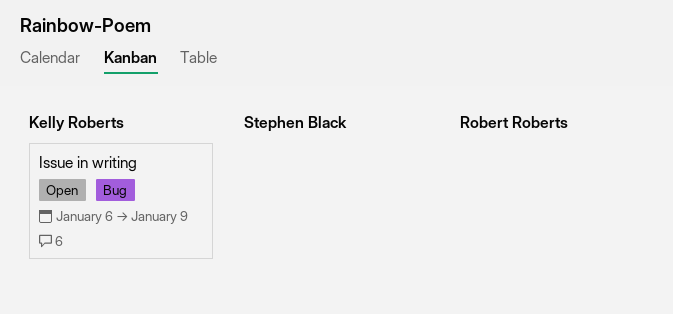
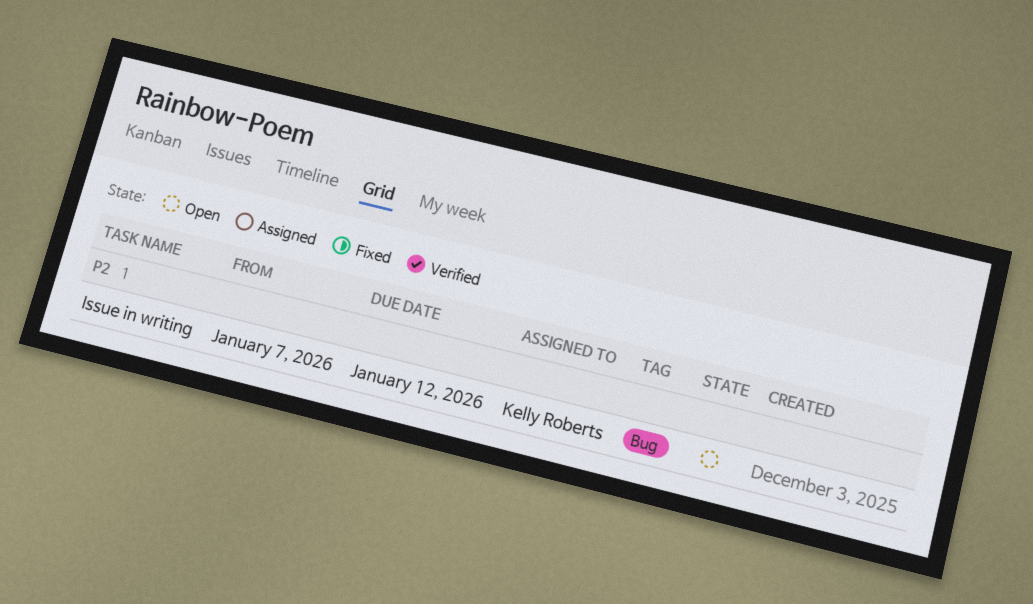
Issue in writing, start: Jan 6 -> Jan 7
Issue in writing, due: Jan 9 -> Jan 12

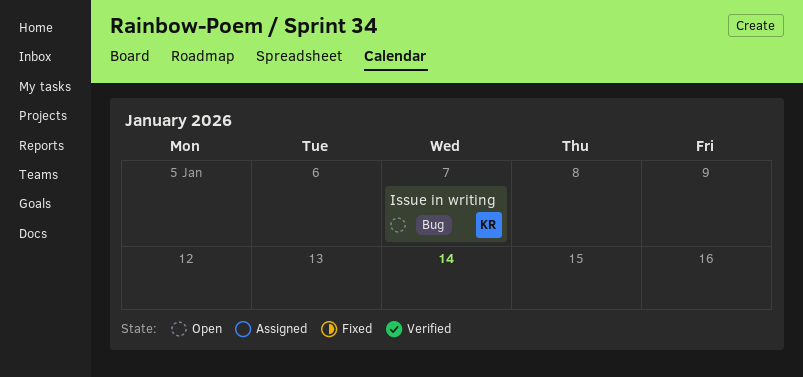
Issue in writing, due: Jan 12 -> Jan 7

